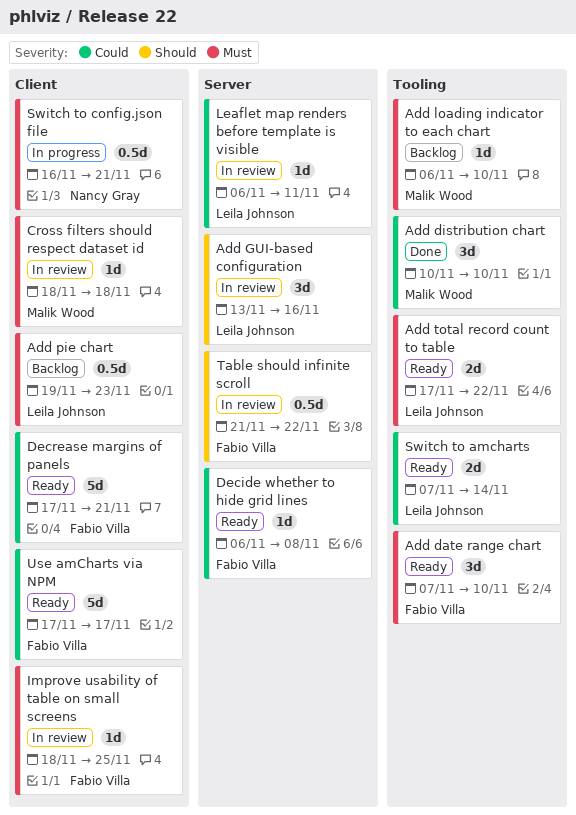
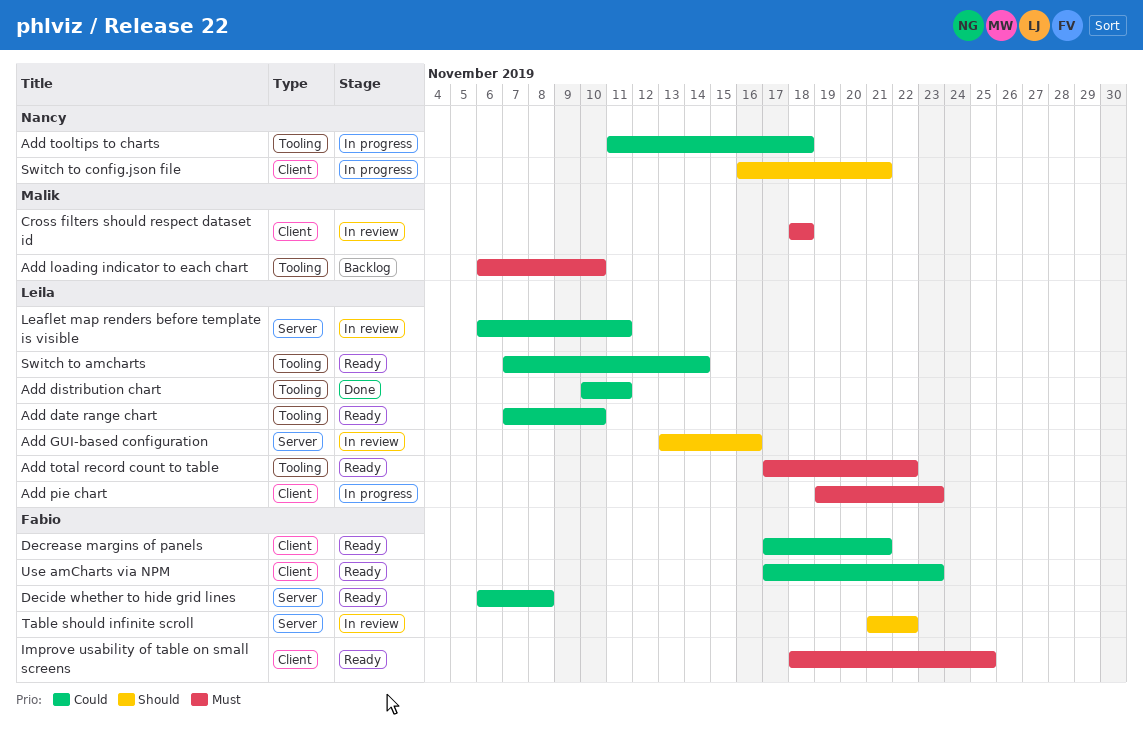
Add date range chart, owner: Fabio Villa -> Leila Johnson
Add date range chart, priority: Must -> Could
Add distribution chart, owner: Malik Wood -> Leila Johnson
Add distribution chart, due: Nov 10 -> Nov 11
Add pie chart, status: Backlog -> In progress
Add tooltips to charts: none -> present
Improve usability of table on small screens, status: In review -> Ready
Switch to config.json file, priority: Must -> Should
Use amCharts via NPM, due: Nov 17 -> Nov 23

